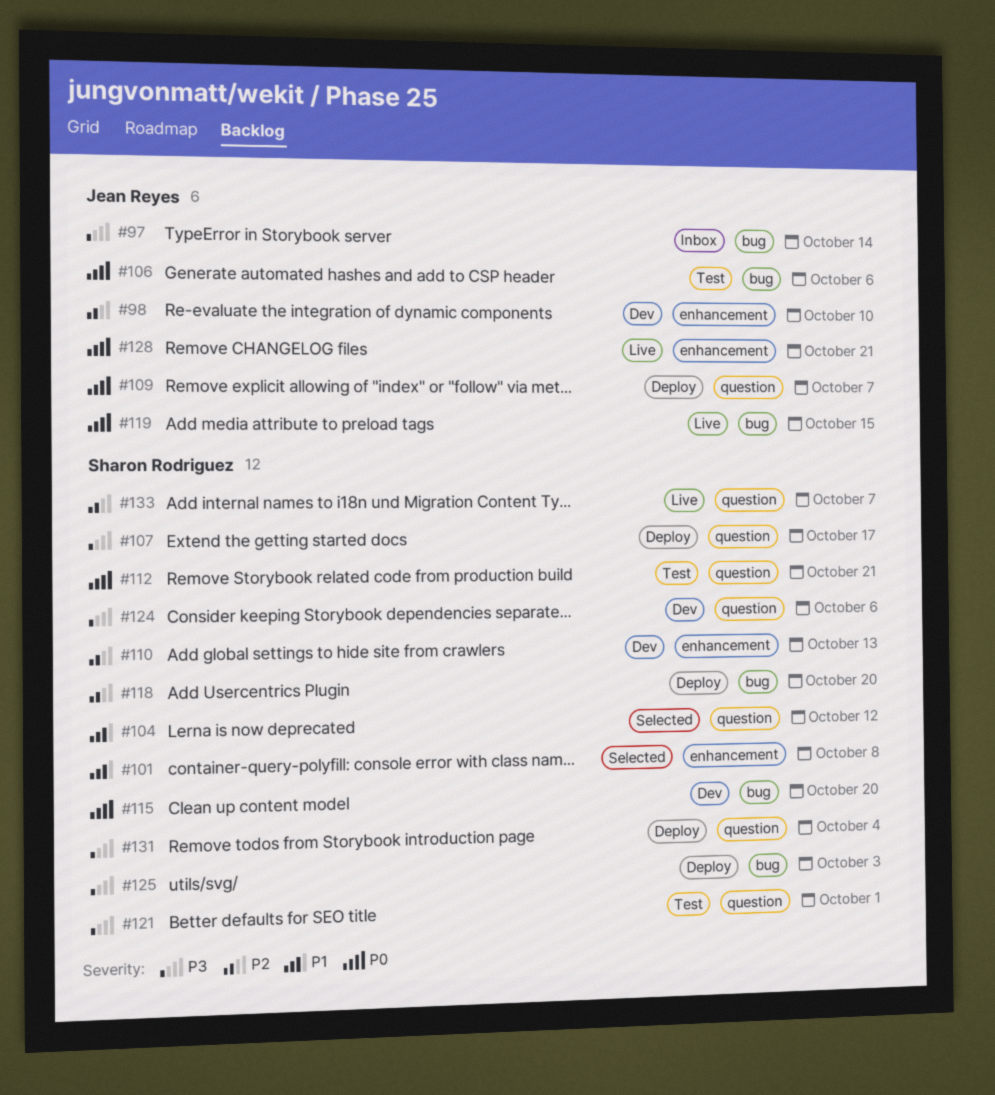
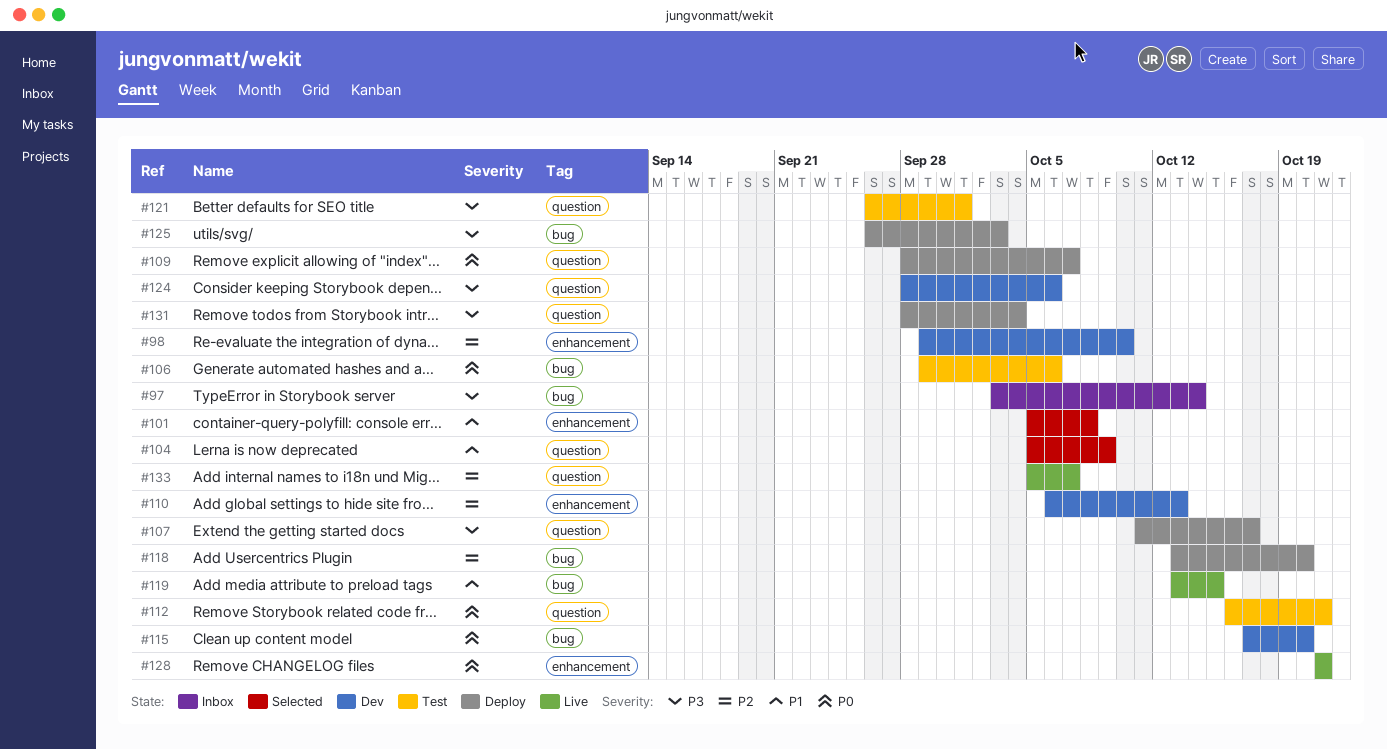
#104, due: Oct 12 -> Oct 9
#119, priority: P0 -> P1

